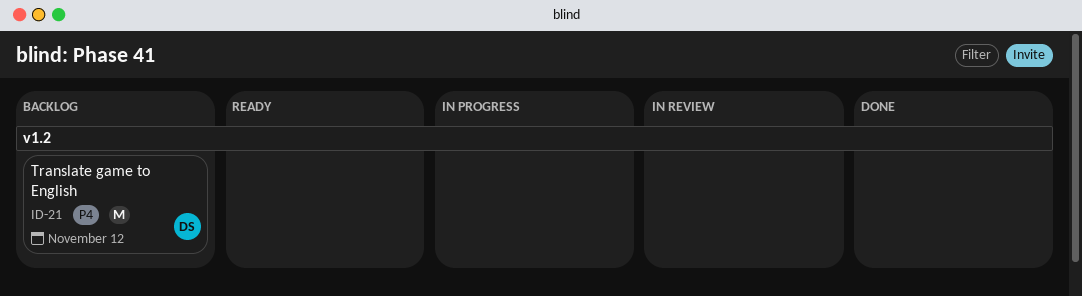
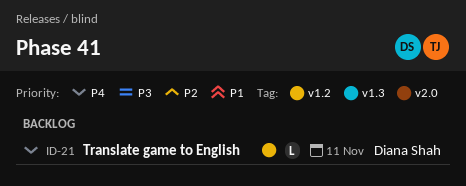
ID-21, estimate: M -> L
ID-21, due: Nov 12 -> Nov 11

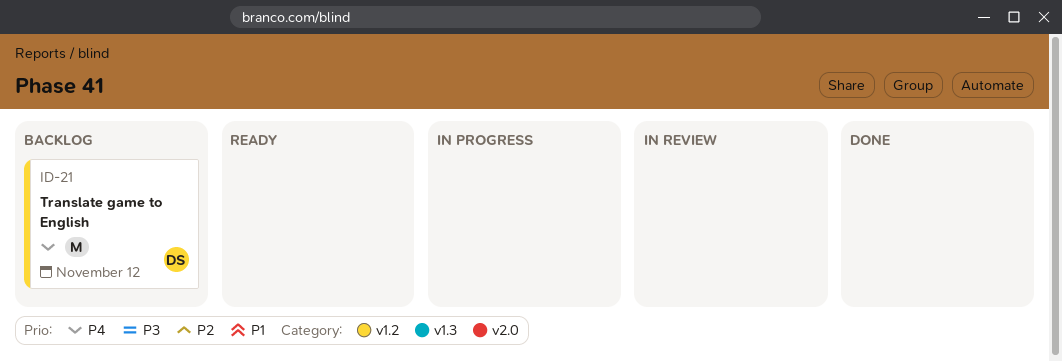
ID-21, estimate: L -> M
ID-21, due: Nov 11 -> Nov 12

